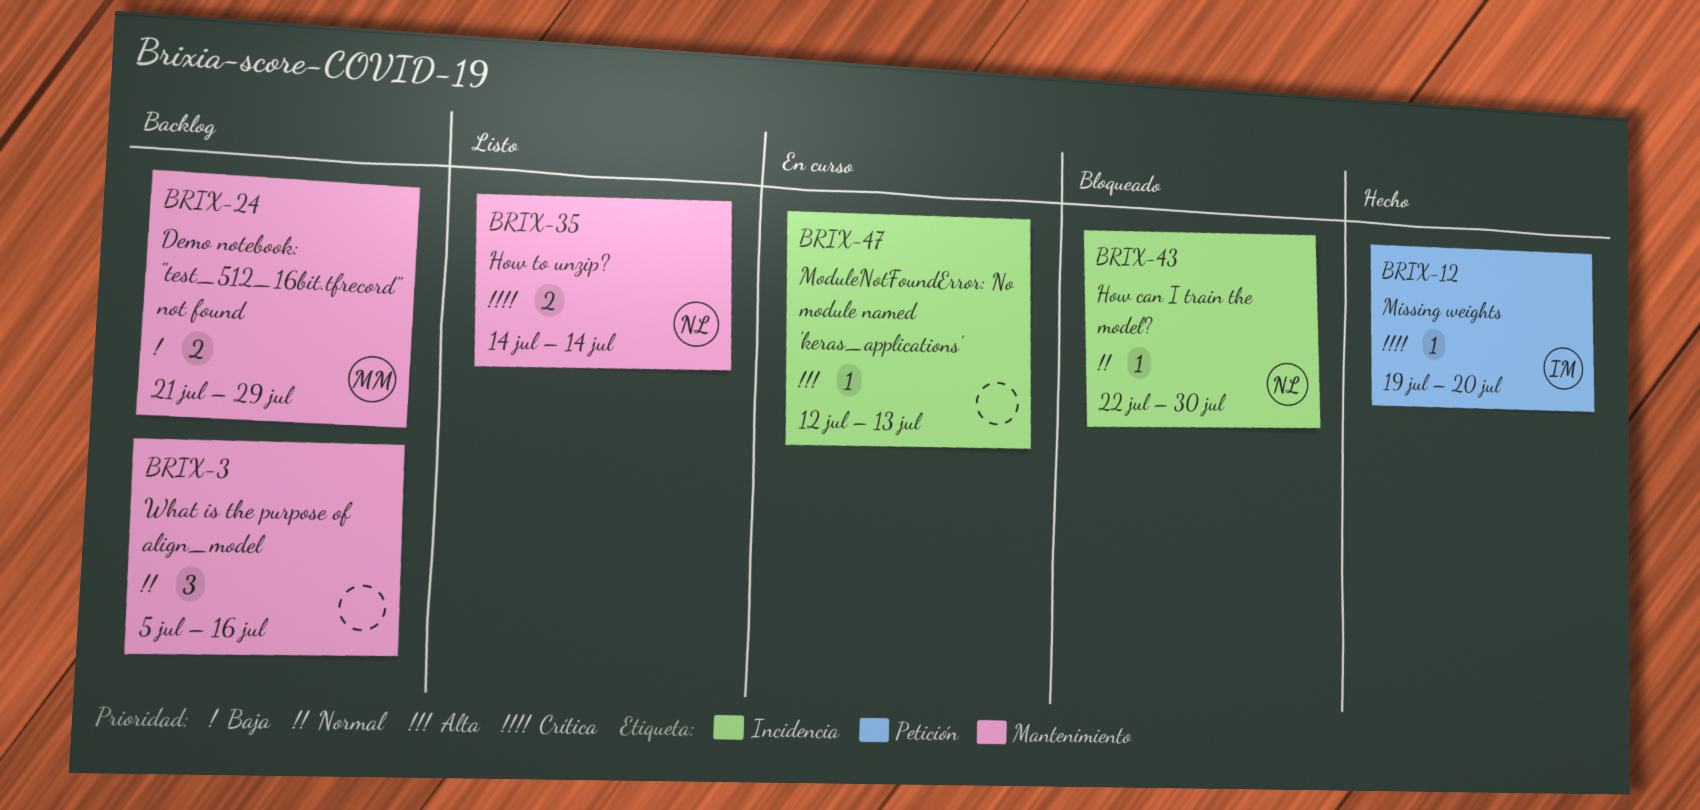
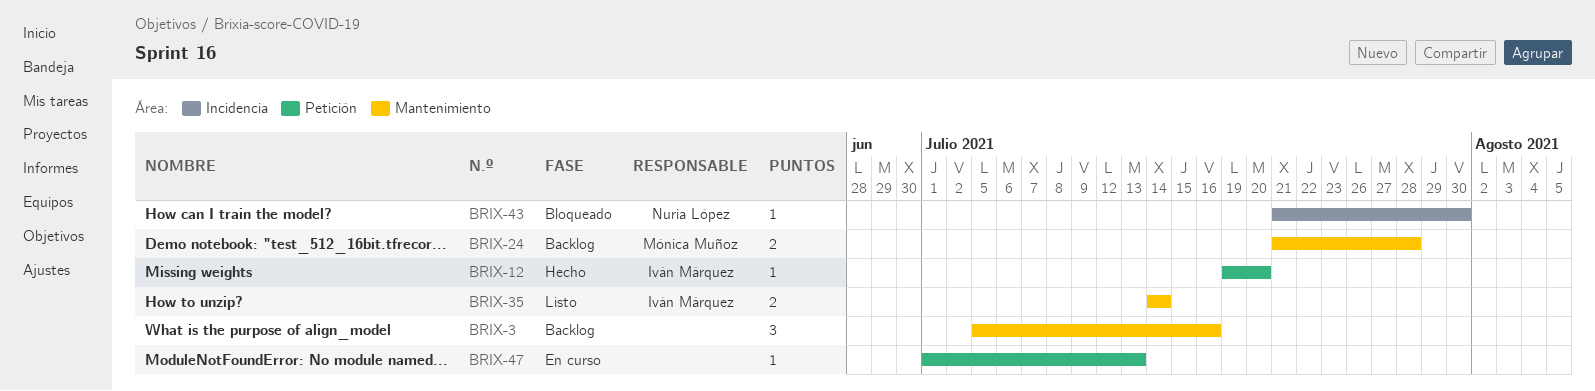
BRIX-24, due: Jul 29 -> Jul 28
BRIX-35, owner: Nuria López -> Iván Márquez
BRIX-43, start: Jul 22 -> Jul 21
BRIX-47, label: Incidencia -> Petición
BRIX-47, start: Jul 12 -> Jul 1

